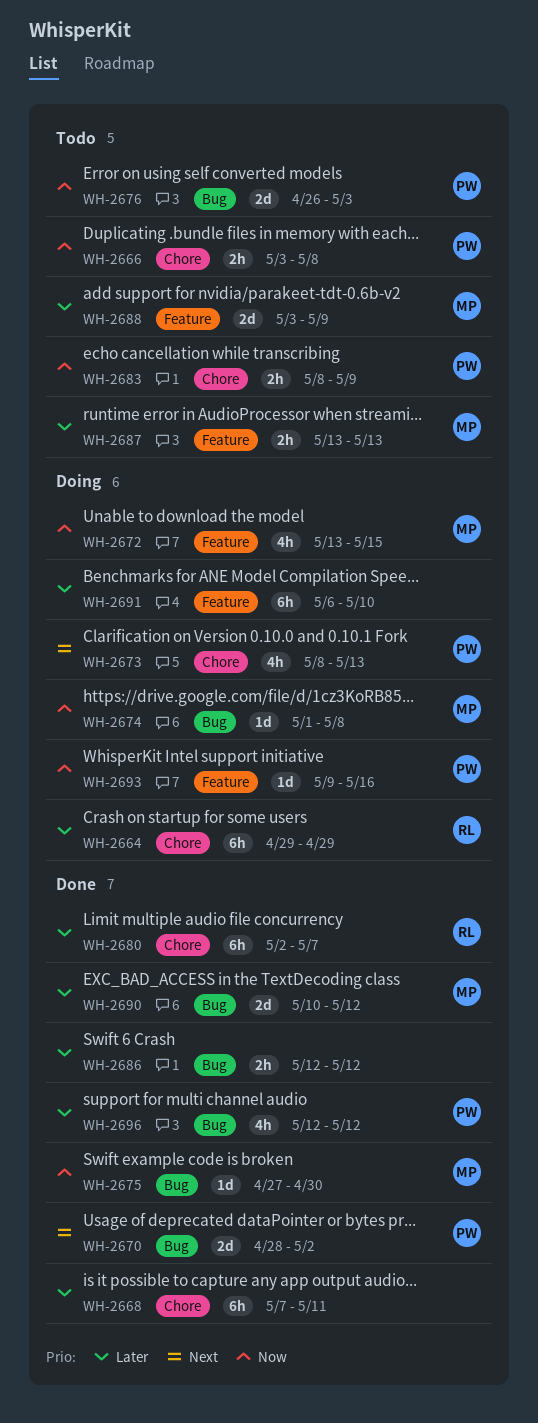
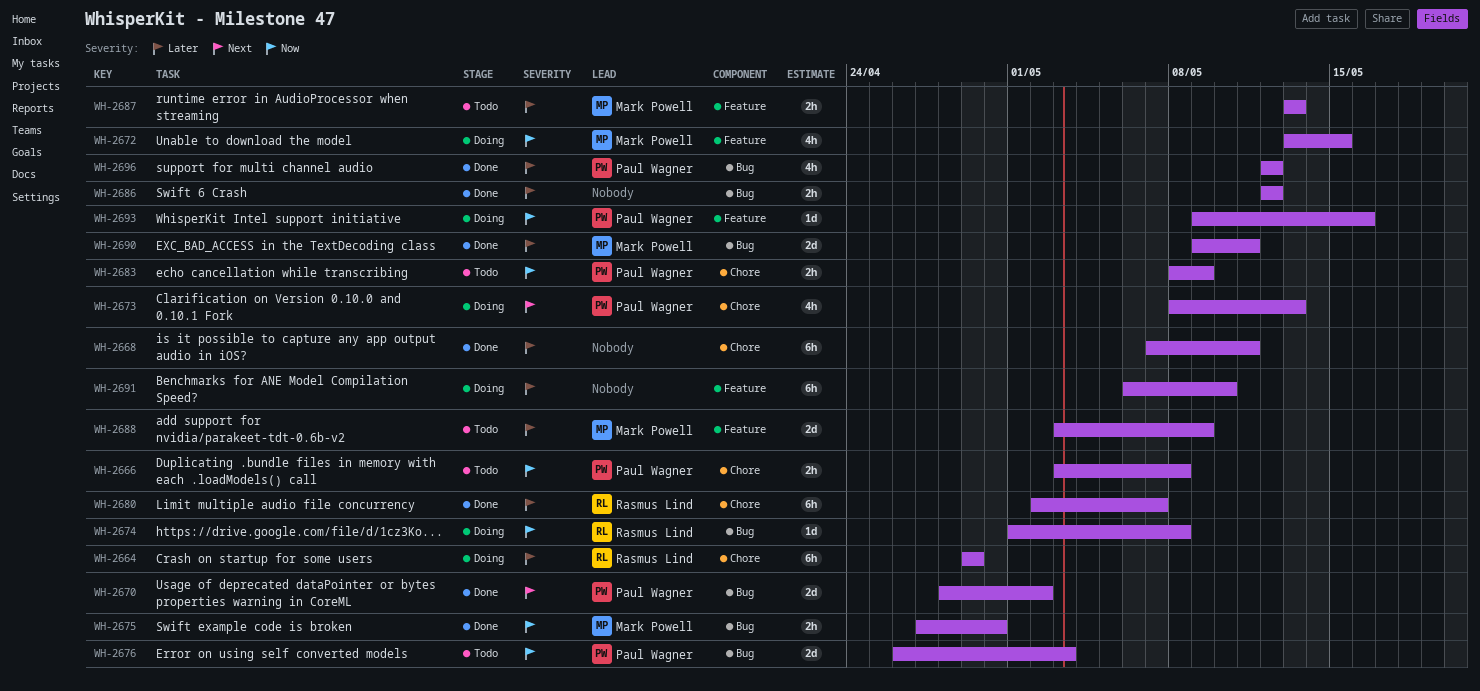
WH-2674, owner: Mark Powell -> Rasmus Lind
WH-2675, estimate: 1d -> 2h
WH-2690, start: May 10 -> May 9
WH-2690, due: May 12 -> May 11

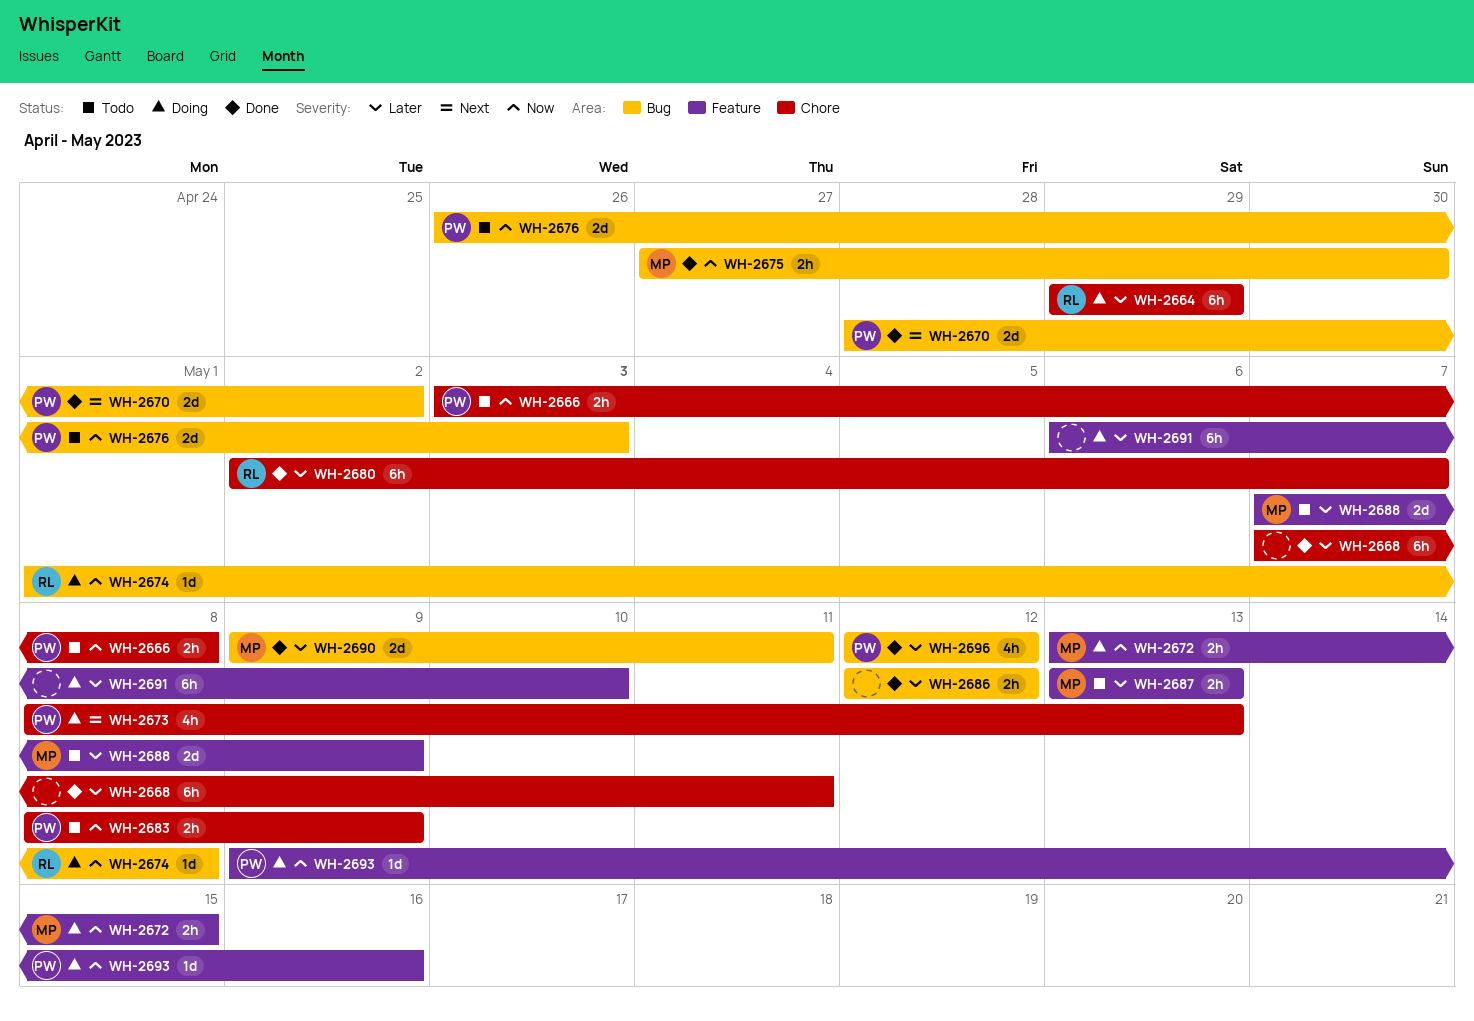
WH-2672, estimate: 4h -> 2h
WH-2688, start: May 3 -> May 7

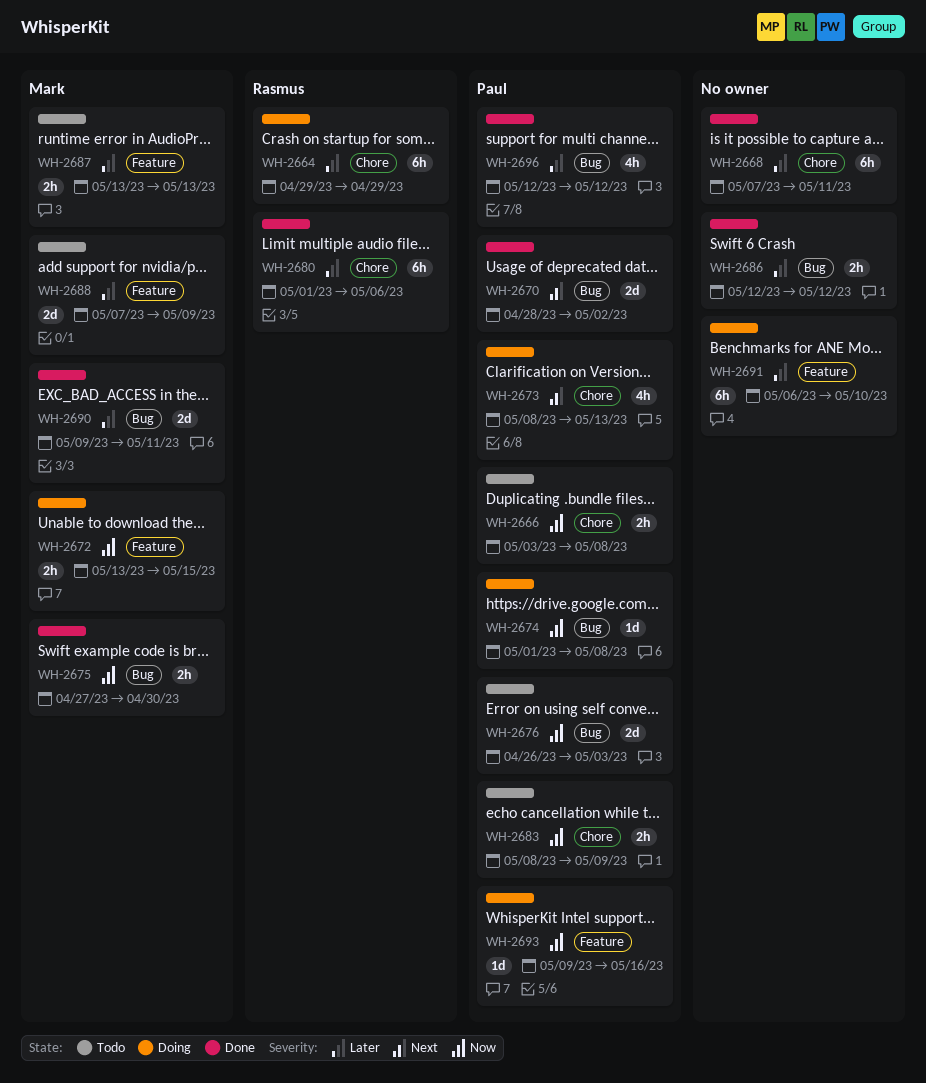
WH-2674, owner: Rasmus -> Paul
WH-2680, start: May 2 -> May 1
WH-2680, due: May 7 -> May 6

